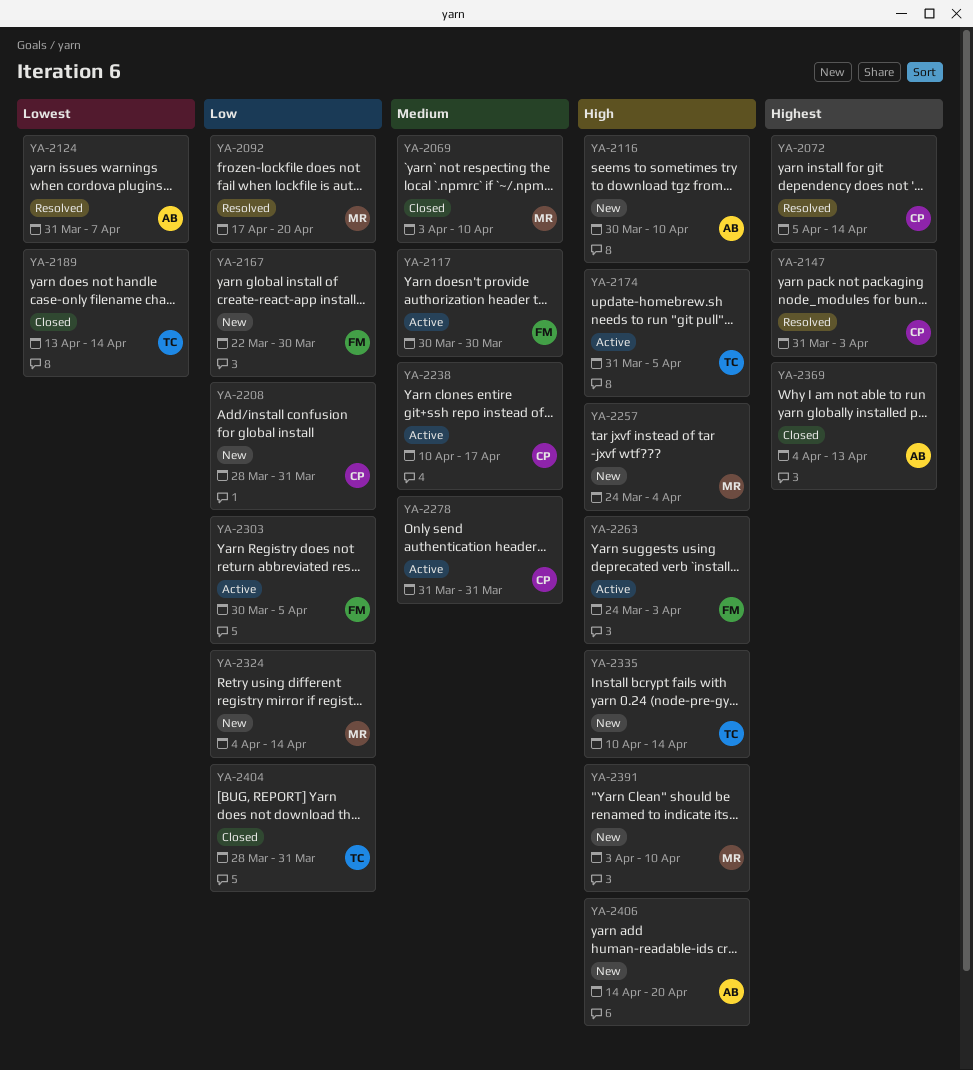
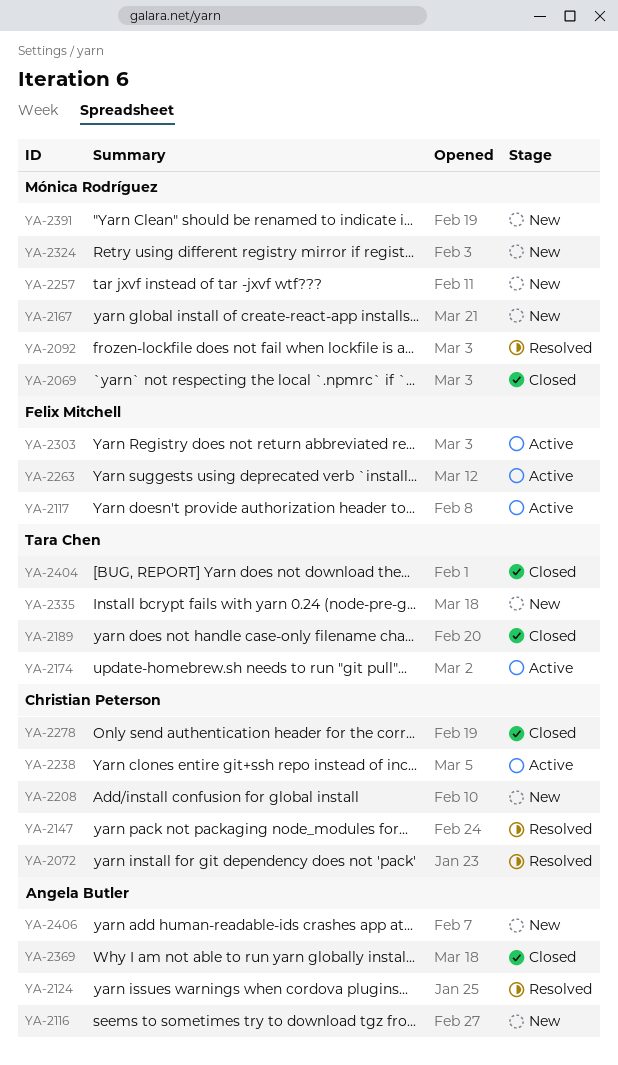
YA-2167, owner: Felix Mitchell -> Mónica Rodríguez
YA-2278, status: Active -> Closed

